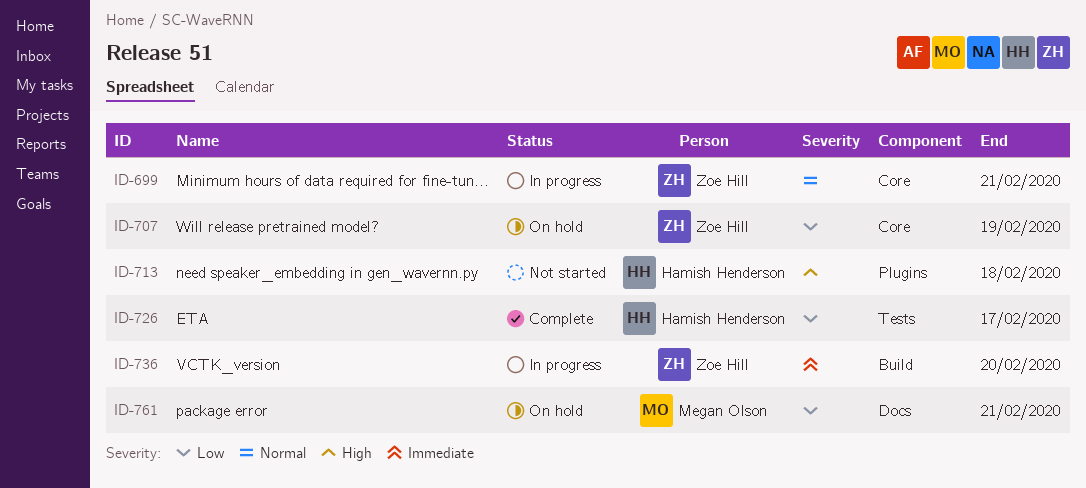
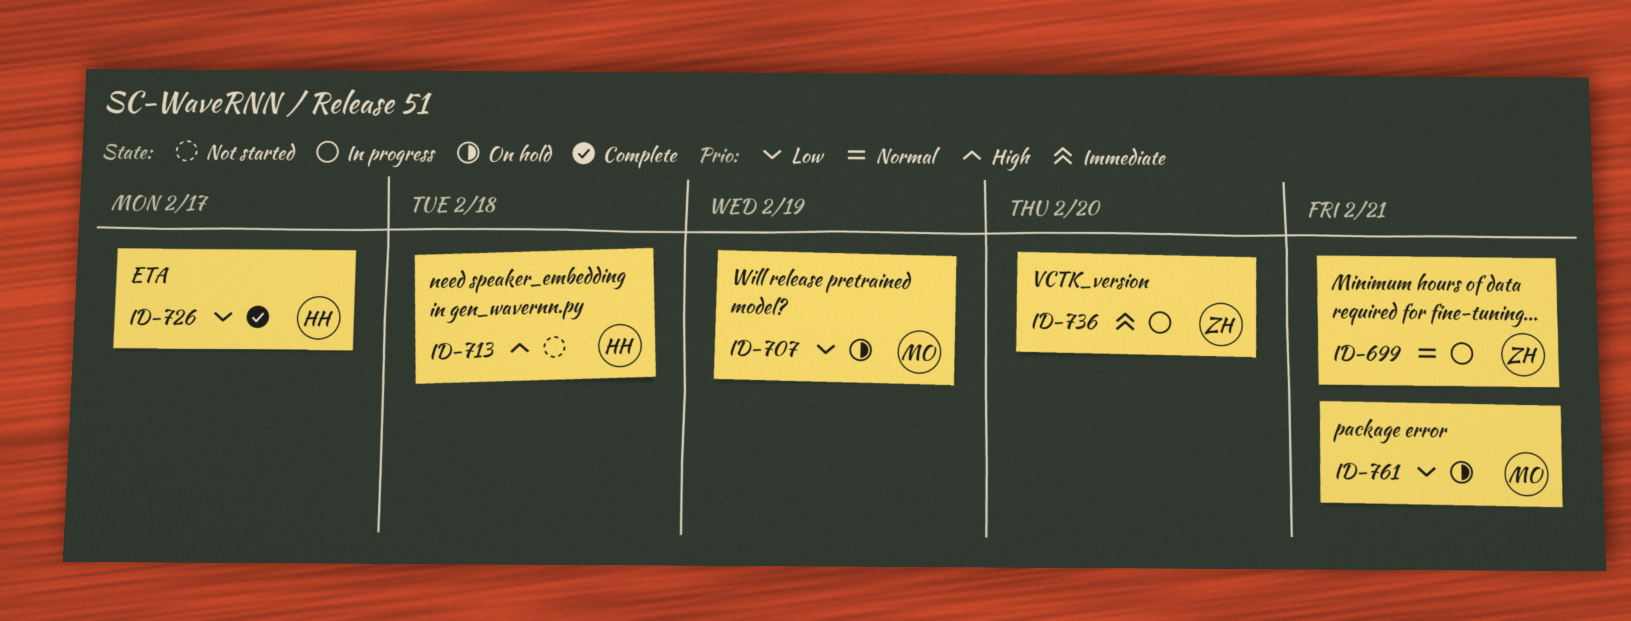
ID-707, owner: Zoe Hill -> Megan Olson

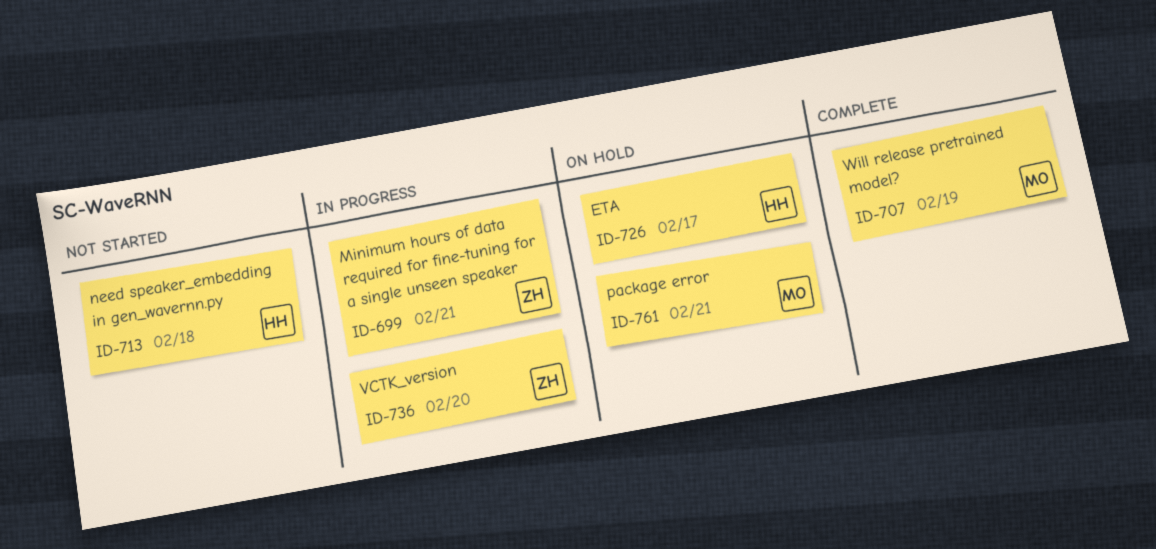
ID-707, status: On hold -> Complete
ID-726, status: Complete -> On hold

